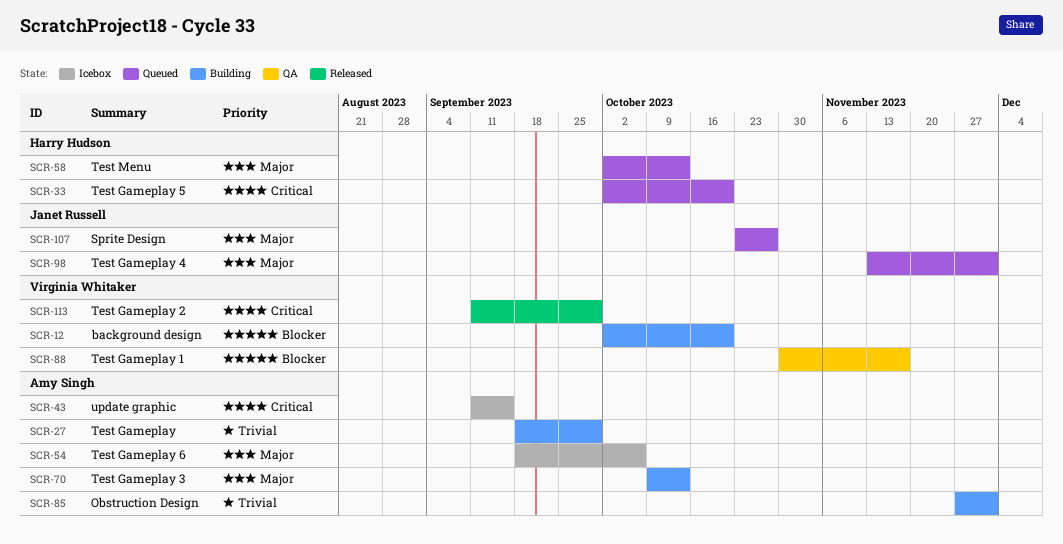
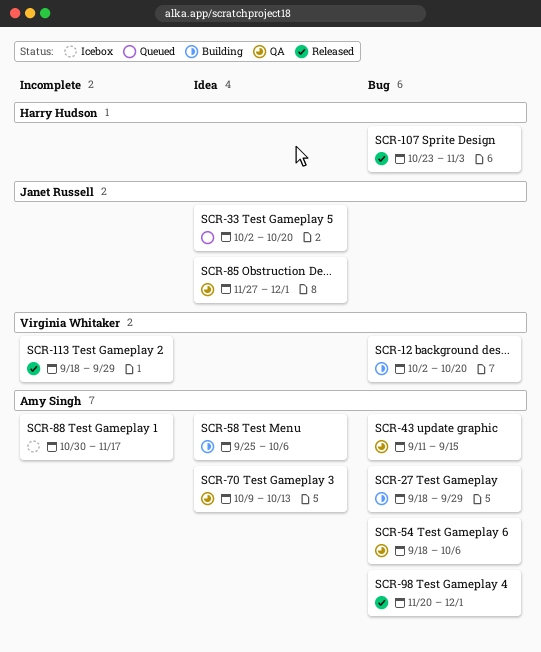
SCR-33, owner: Harry Hudson -> Janet Russell
SCR-43, status: Icebox -> QA
SCR-54, status: Icebox -> QA
SCR-58, status: Queued -> Building
SCR-58, owner: Harry Hudson -> Amy Singh
SCR-58, start: Oct 2 -> Sep 25
SCR-58, due: Oct 13 -> Oct 6
SCR-70, status: Building -> QA
SCR-85, status: Building -> QA
SCR-85, owner: Amy Singh -> Janet Russell
SCR-88, status: QA -> Icebox
SCR-88, owner: Virginia Whitaker -> Amy Singh
SCR-98, status: Queued -> Released
SCR-98, owner: Janet Russell -> Amy Singh
SCR-98, start: Nov 13 -> Nov 20
SCR-107, status: Queued -> Released
SCR-107, owner: Janet Russell -> Harry Hudson
SCR-107, due: Oct 27 -> Nov 3
SCR-113, start: Sep 11 -> Sep 18

